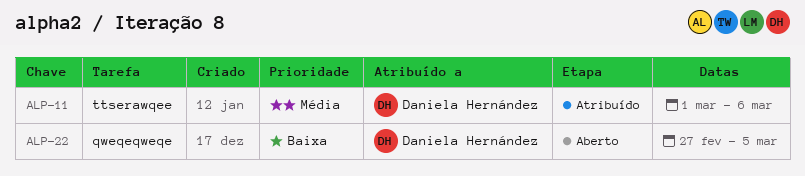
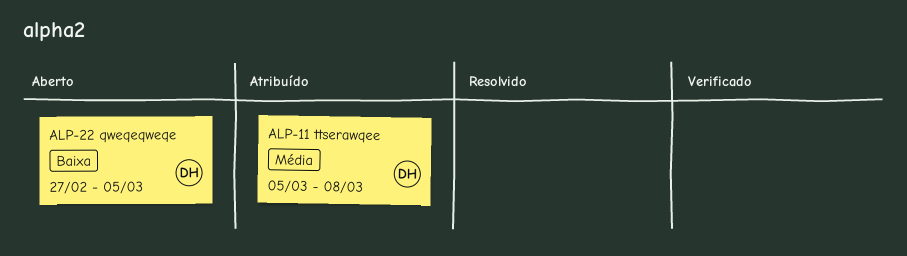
ALP-11, start: Mar 1 -> Mar 5
ALP-11, due: Mar 6 -> Mar 8

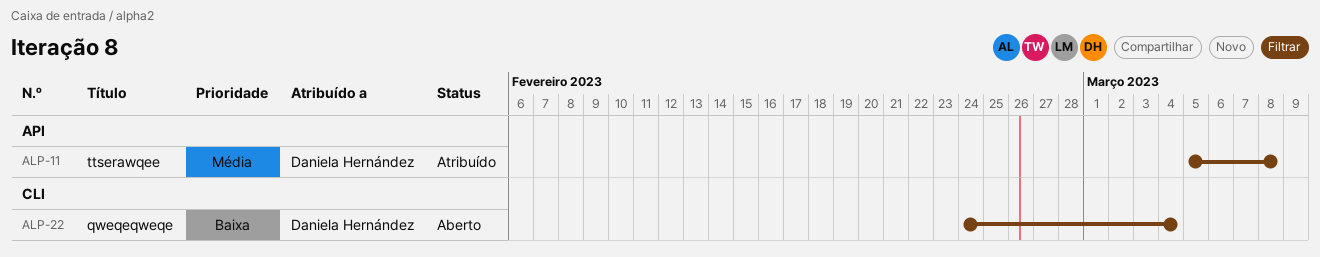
ALP-22, start: Feb 27 -> Feb 24
ALP-22, due: Mar 5 -> Mar 4

